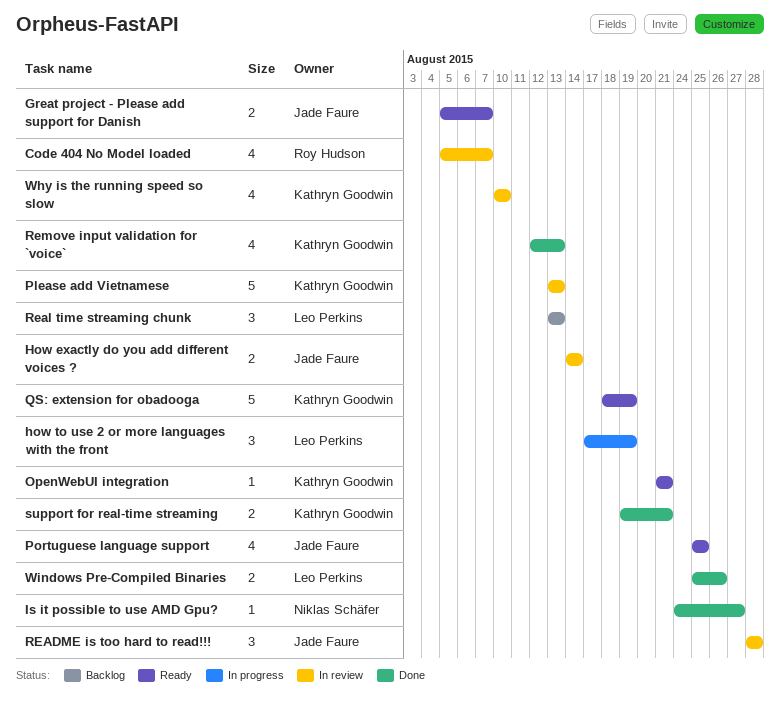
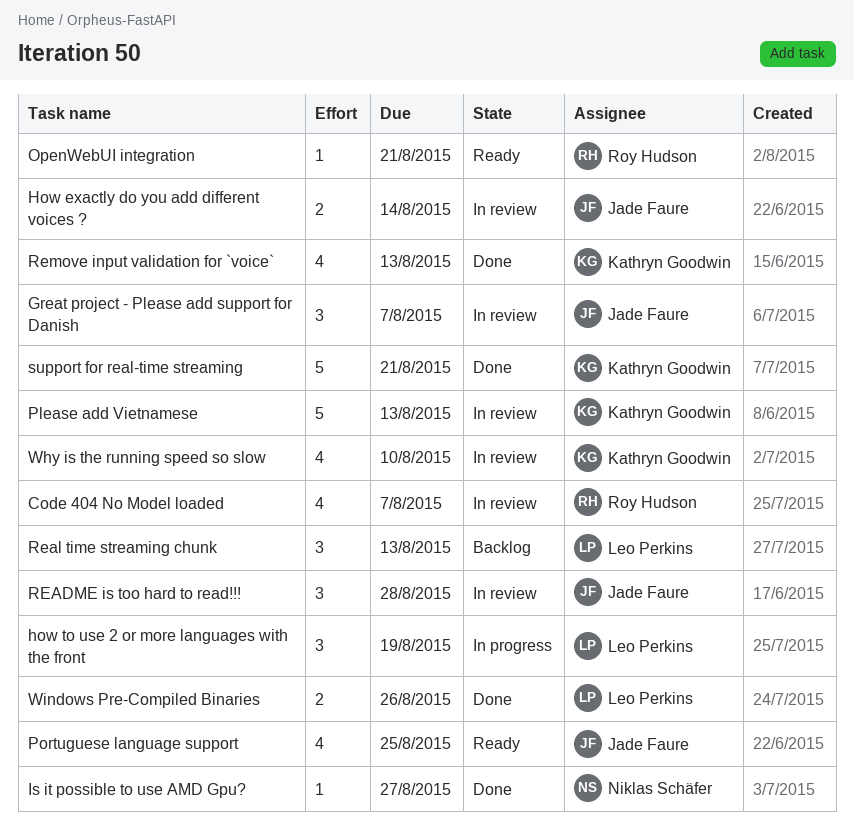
Great project - Please add support for Danish, status: Ready -> In review
Great project - Please add support for Danish, estimate: 2 -> 3
OpenWebUI integration, owner: Kathryn Goodwin -> Roy Hudson
QS: extension for obadooga: present -> none
support for real-time streaming, estimate: 2 -> 5

